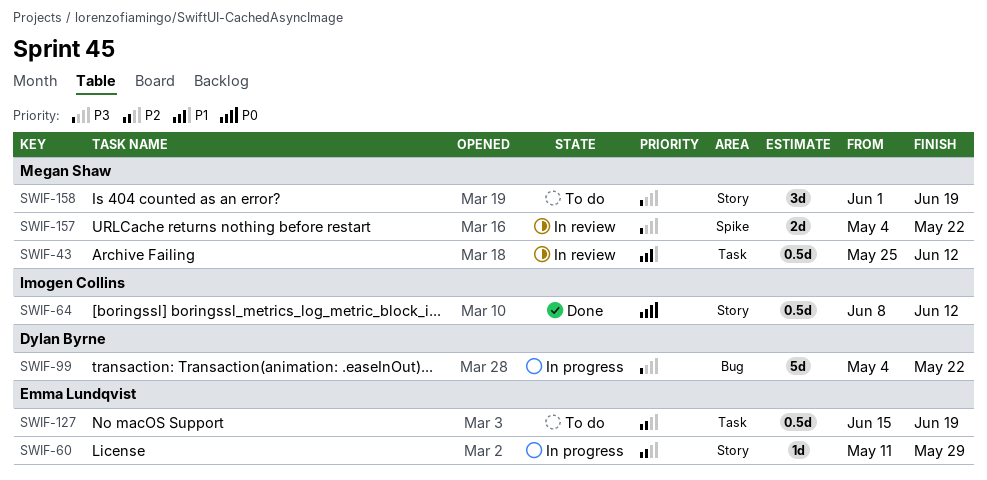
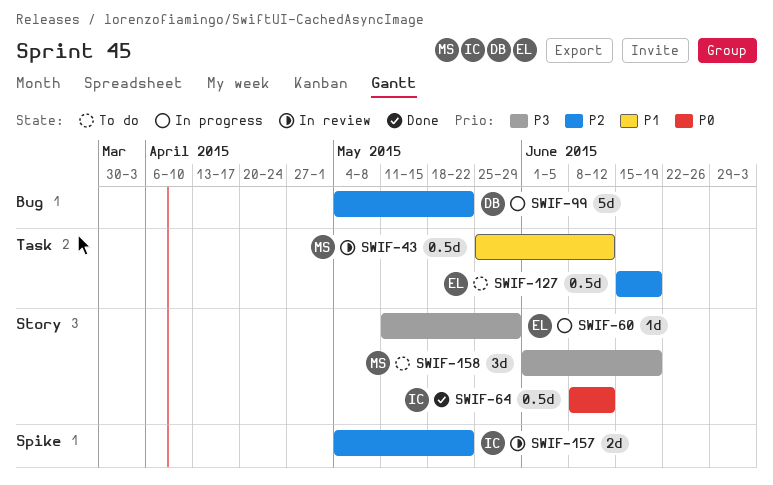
SWIF-60, priority: P2 -> P3
SWIF-99, priority: P3 -> P2
SWIF-157, owner: Megan Shaw -> Imogen Collins
SWIF-157, priority: P3 -> P2

